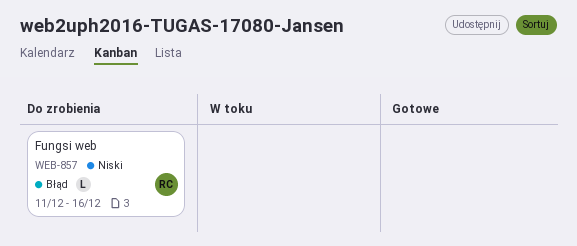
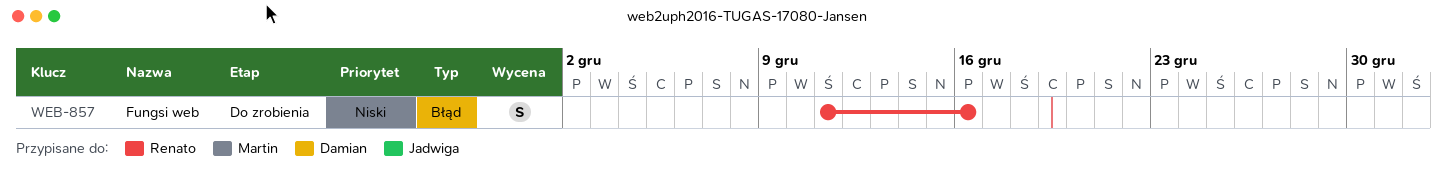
WEB-857, estimate: L -> S

